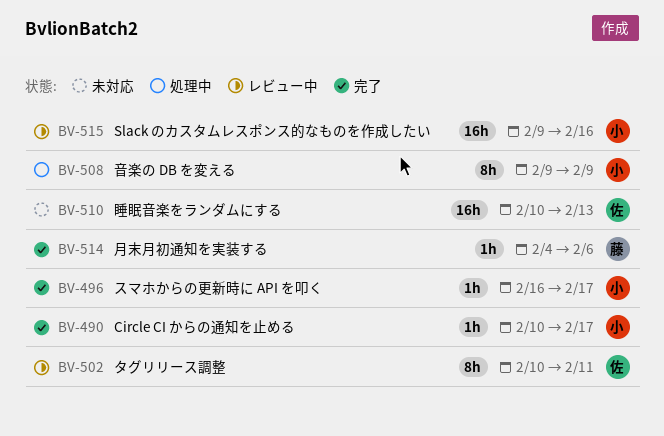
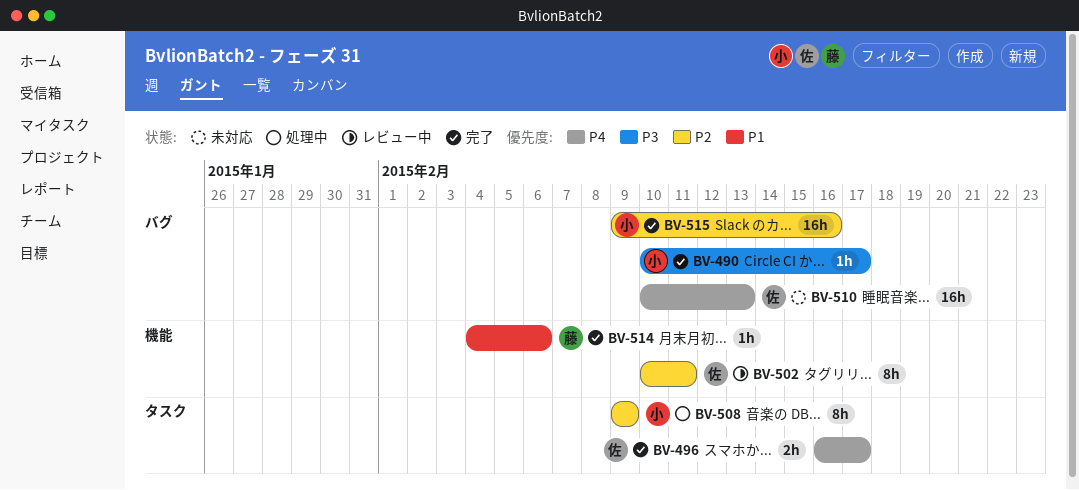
BV-496, owner: 小 -> 佐
BV-496, estimate: 1h -> 2h
BV-515, status: レビュー中 -> 完了

